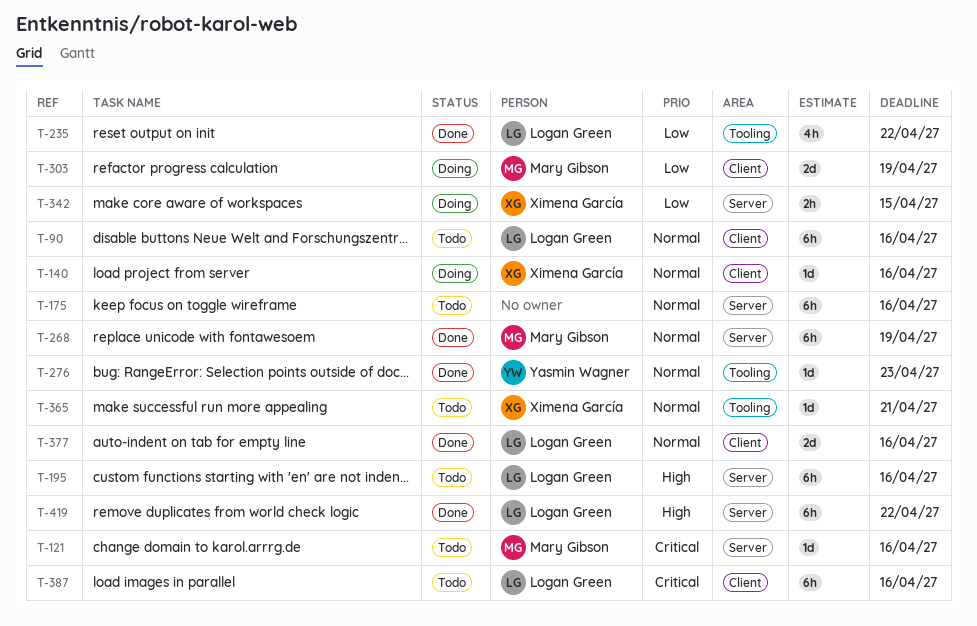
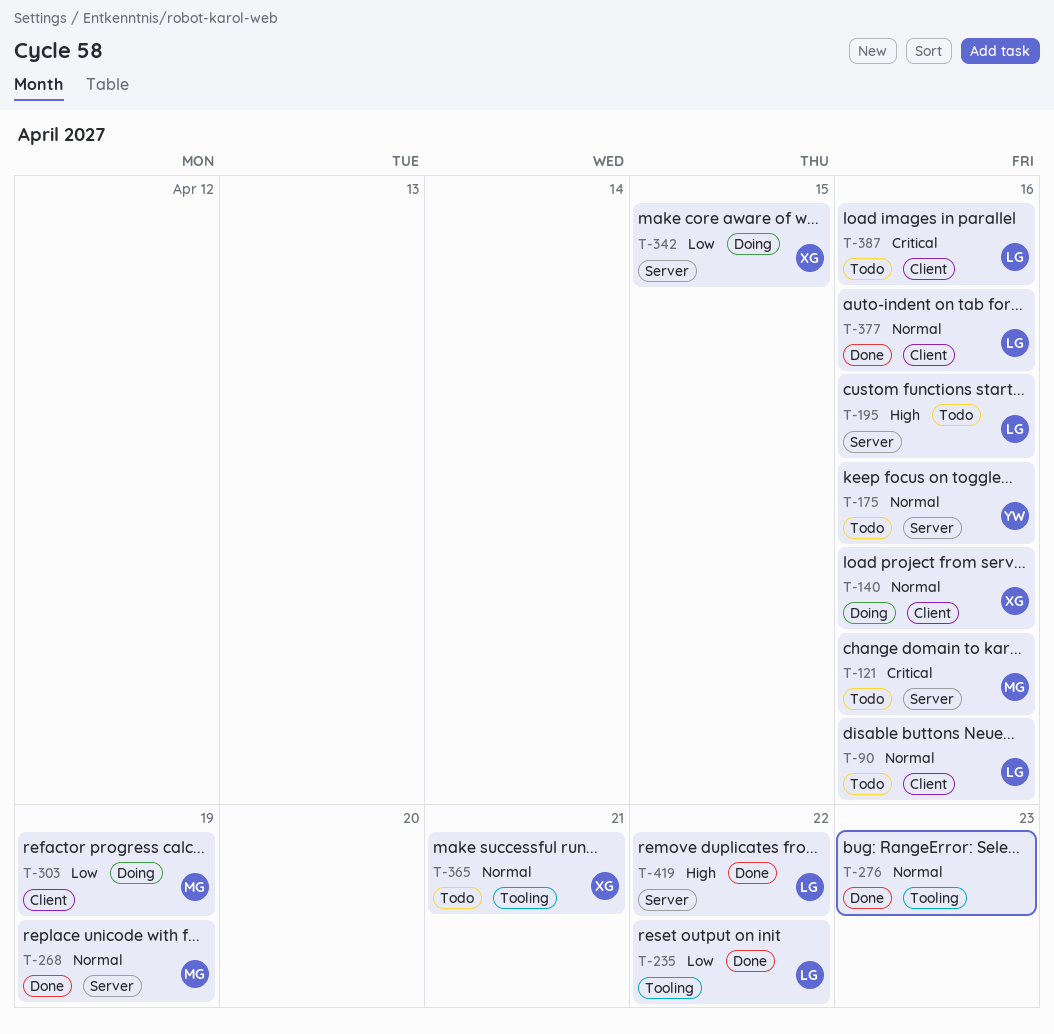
T-175, owner: none -> Yasmin Wagner
T-276, owner: Yasmin Wagner -> none

